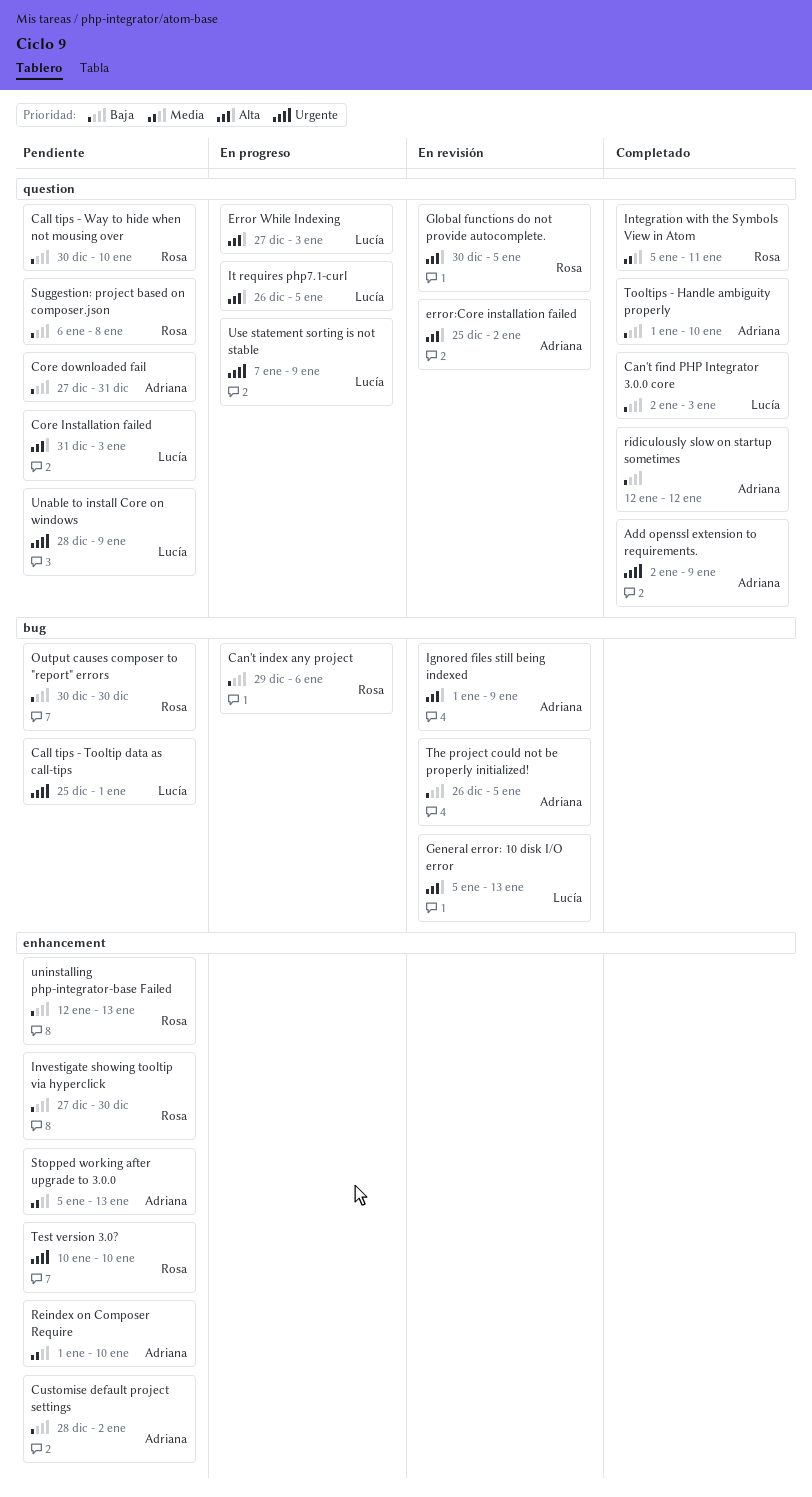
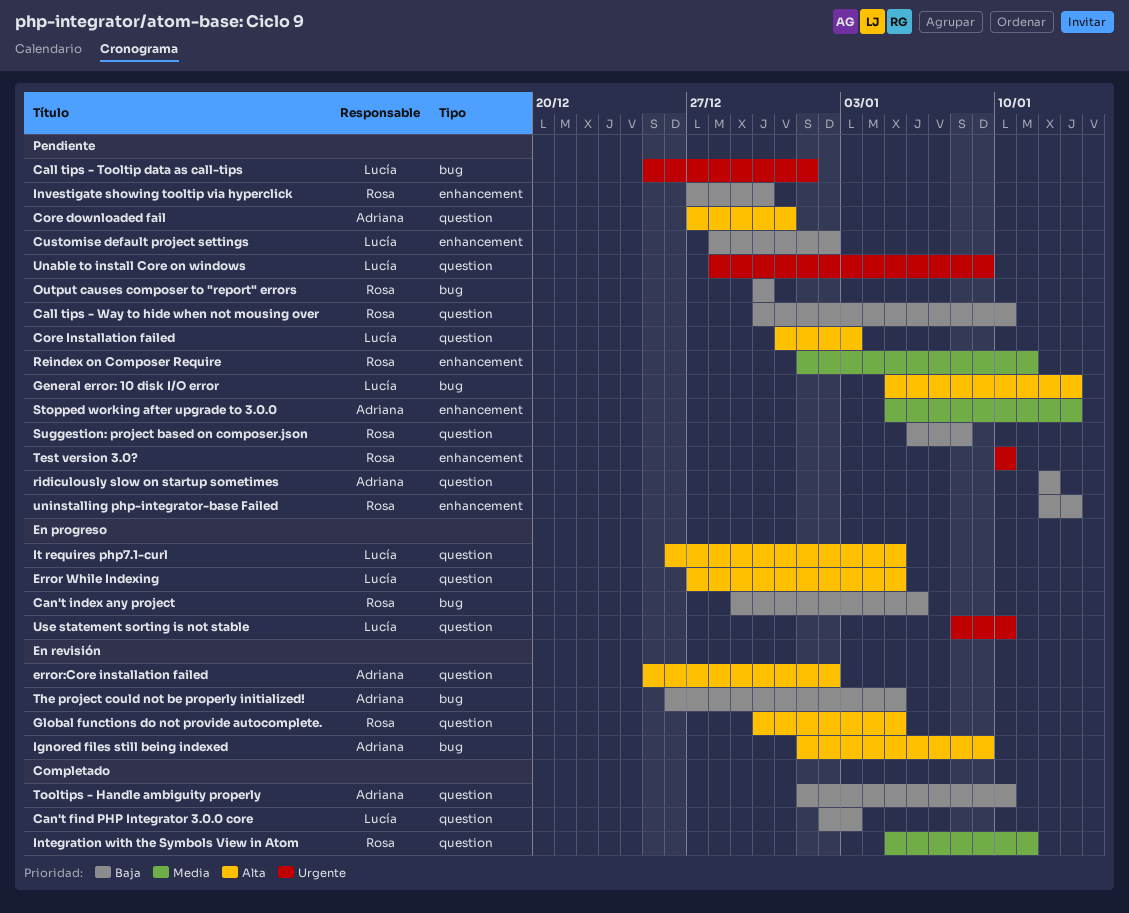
Add openssl extension to requirements.: present -> none
Core downloaded fail, priority: Baja -> Alta
Customise default project settings, owner: Adriana -> Lucía
Error While Indexing, due: Jan 3 -> Jan 5
General error: 10 disk I/O error, status: En revisión -> Pendiente
Reindex on Composer Require, owner: Adriana -> Rosa
Reindex on Composer Require, due: Jan 10 -> Jan 11
ridiculously slow on startup sometimes, status: Completado -> Pendiente
Use statement sorting is not stable, start: Jan 7 -> Jan 8
Use statement sorting is not stable, due: Jan 9 -> Jan 10

